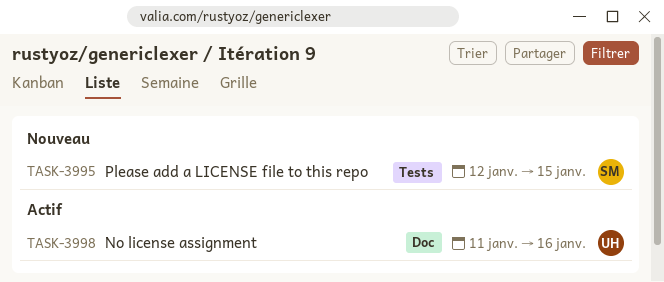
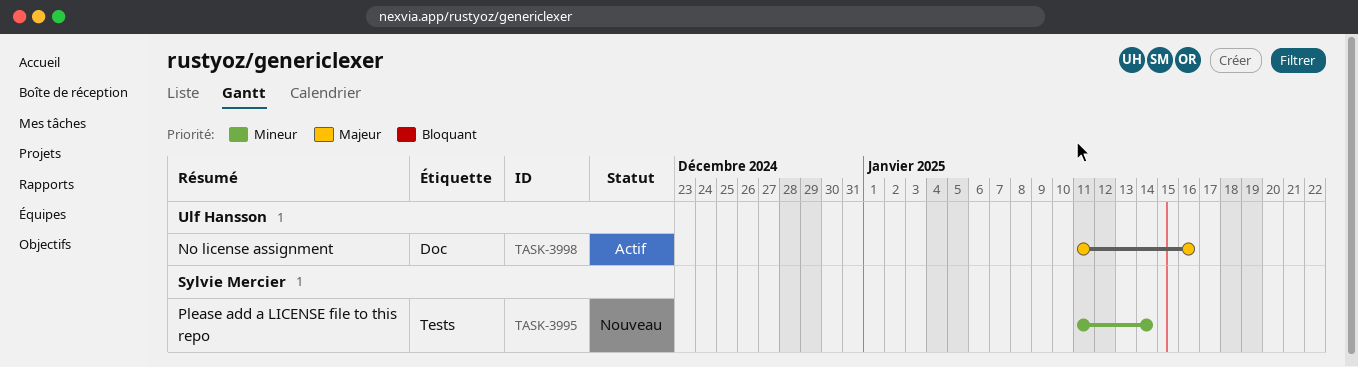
TASK-3995, start: Jan 12 -> Jan 11
TASK-3995, due: Jan 15 -> Jan 14

